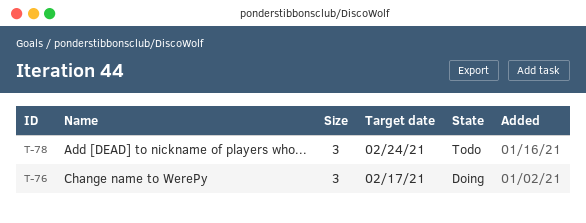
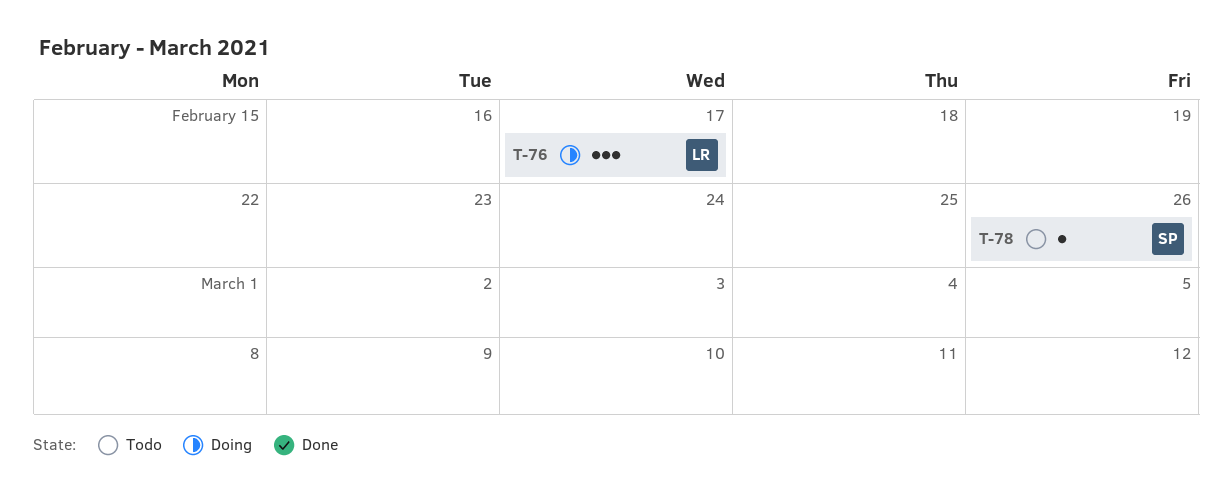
T-78, estimate: 3 -> 1
T-78, due: Feb 24 -> Feb 26

